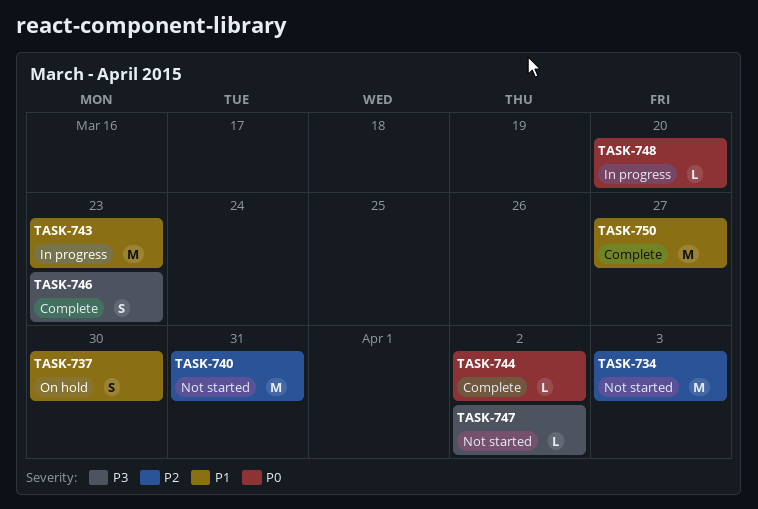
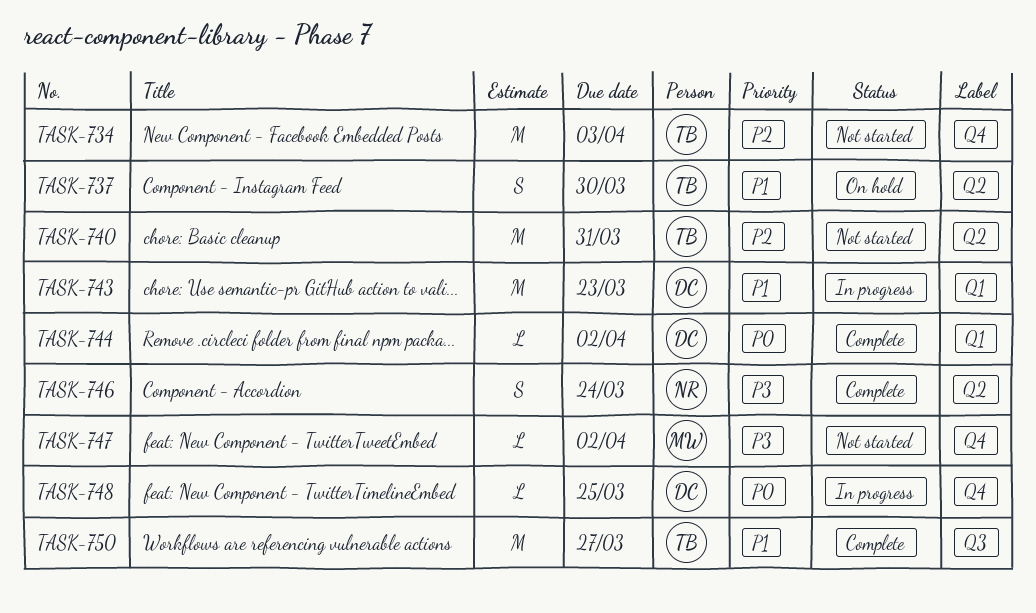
TASK-746, due: Mar 23 -> Mar 24
TASK-748, due: Mar 20 -> Mar 25

